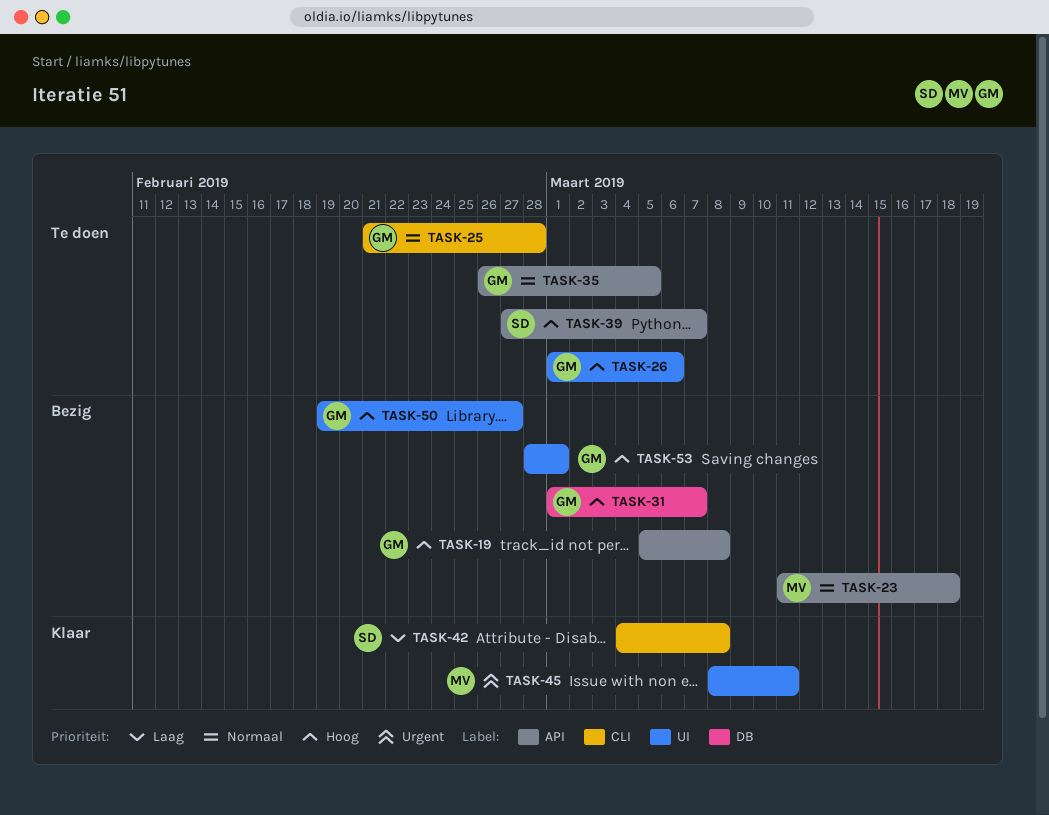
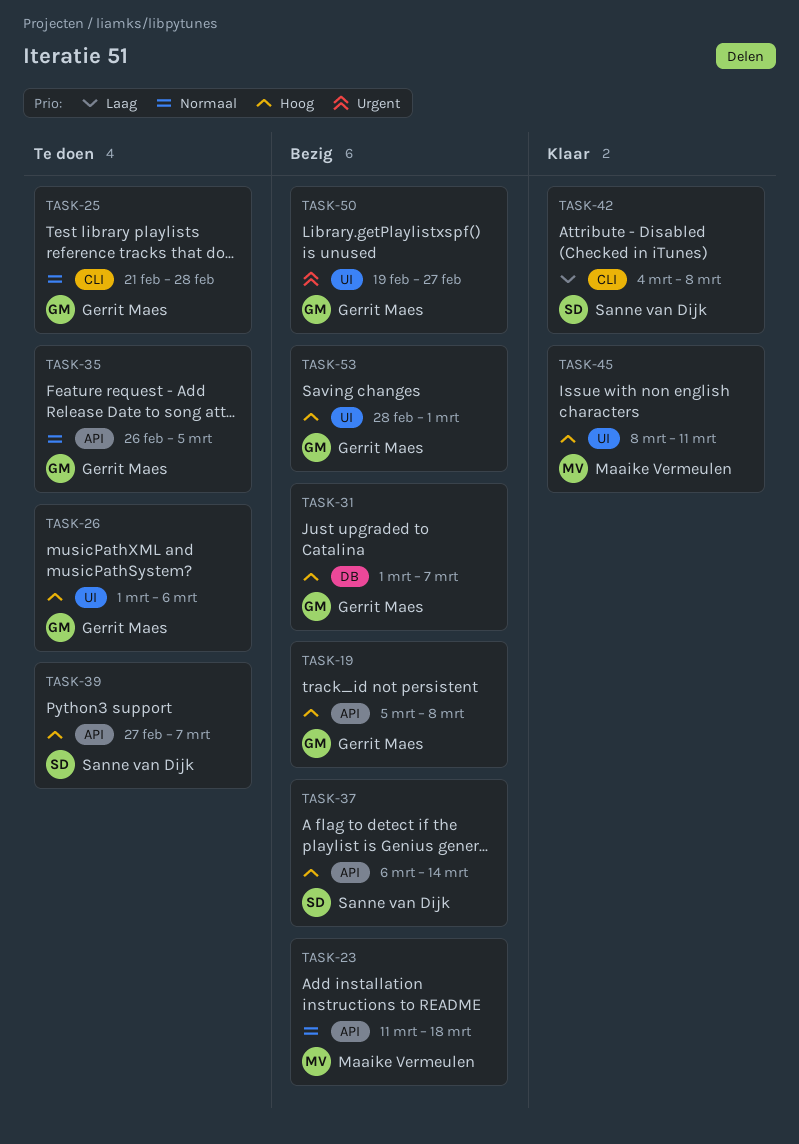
TASK-37: none -> present
TASK-45, priority: Urgent -> Hoog
TASK-50, priority: Hoog -> Urgent

